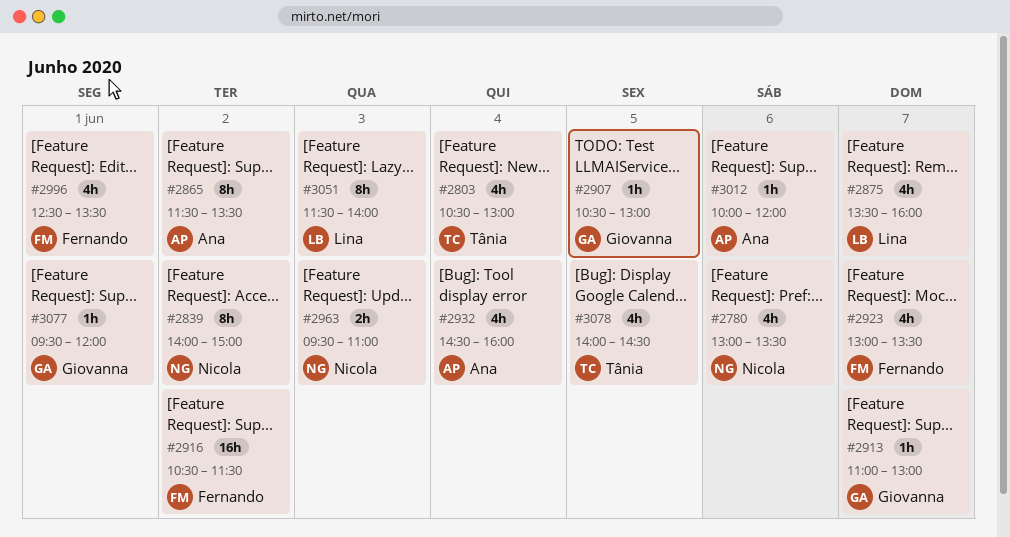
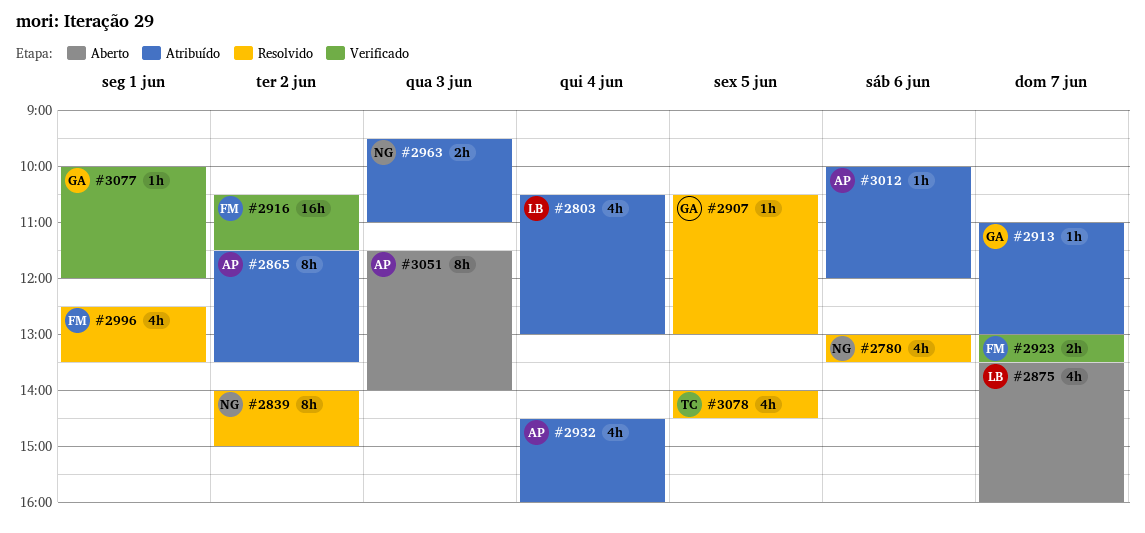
#2803, owner: Tânia -> Lina
#2923, estimate: 4h -> 2h
#3051, owner: Lina -> Ana
#3077, begins: 09:30 -> 10:00

